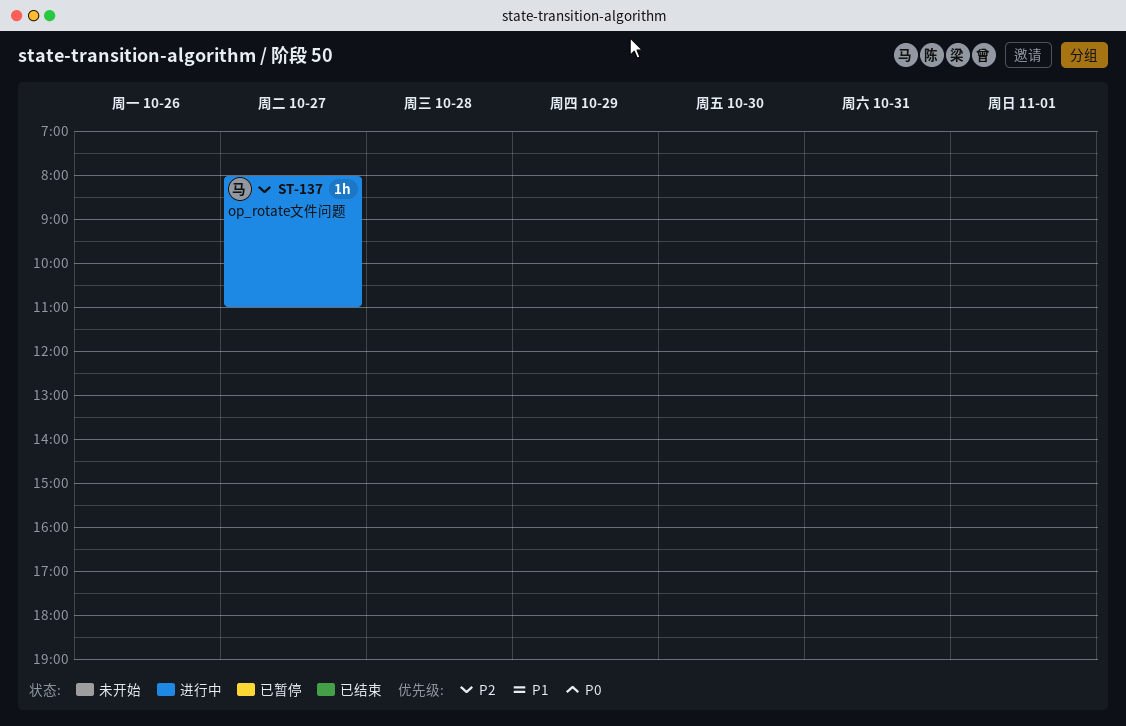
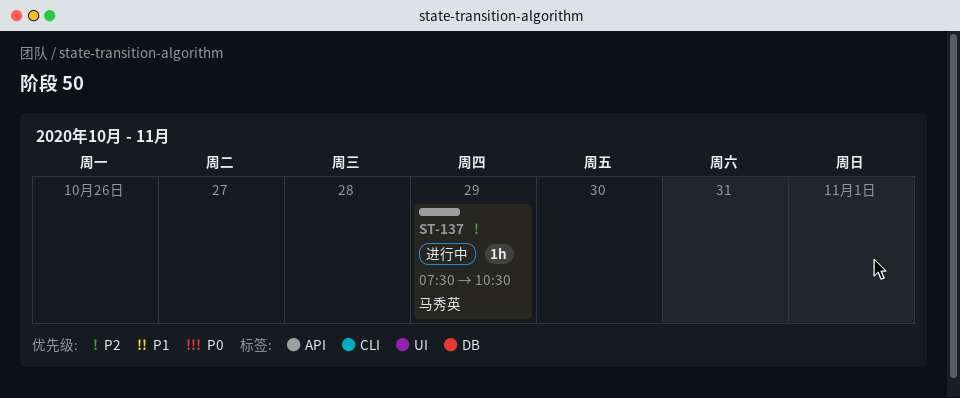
ST-137, day: Oct 27 -> Oct 29
ST-137, begins: 08:00 -> 07:30
ST-137, ends: 11:00 -> 10:30

